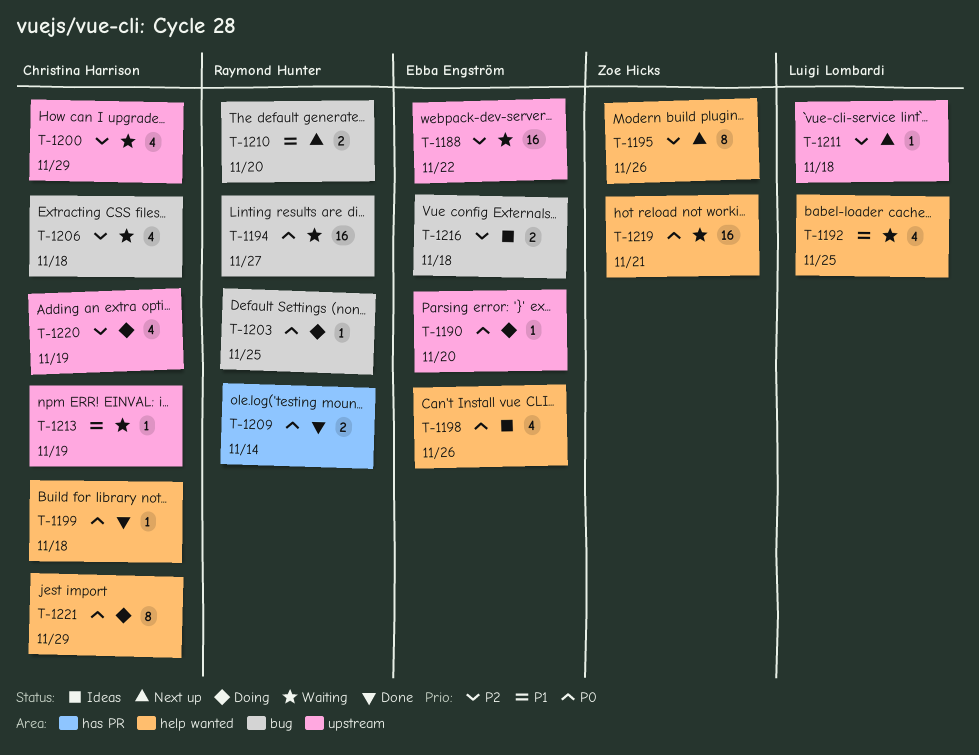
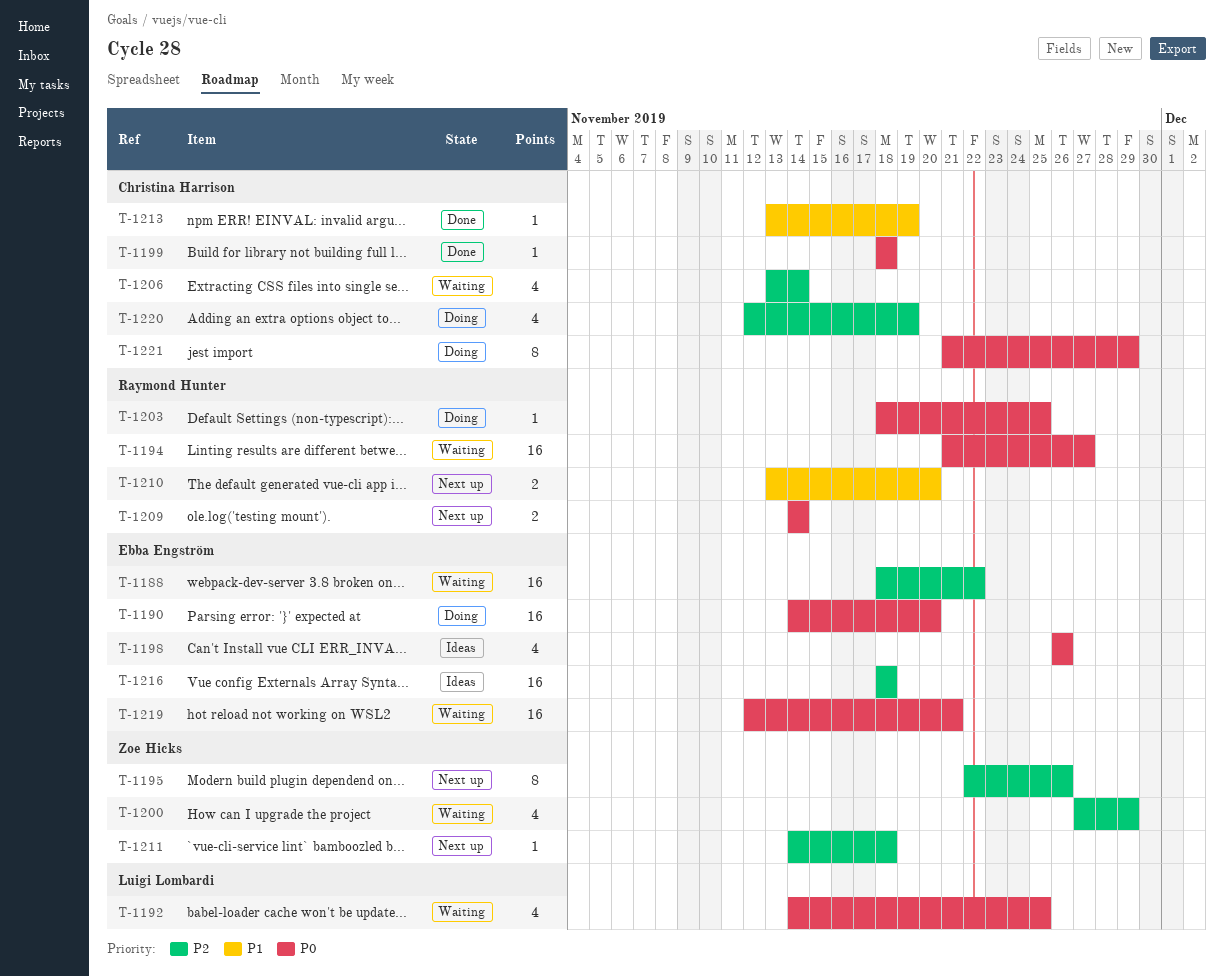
T-1190, estimate: 1 -> 16
T-1192, priority: P1 -> P0
T-1200, owner: Christina Harrison -> Zoe Hicks
T-1206, due: Nov 18 -> Nov 14
T-1209, status: Done -> Next up
T-1211, owner: Luigi Lombardi -> Zoe Hicks
T-1213, status: Waiting -> Done
T-1216, estimate: 2 -> 16
T-1219, owner: Zoe Hicks -> Ebba Engström

